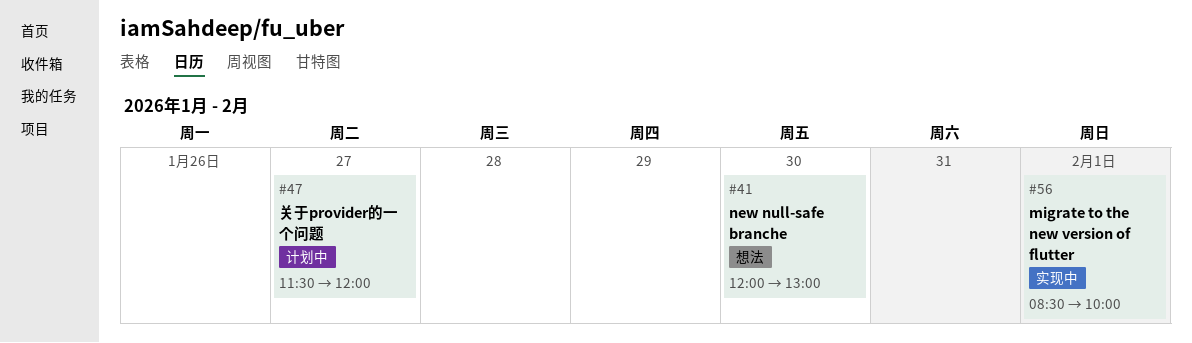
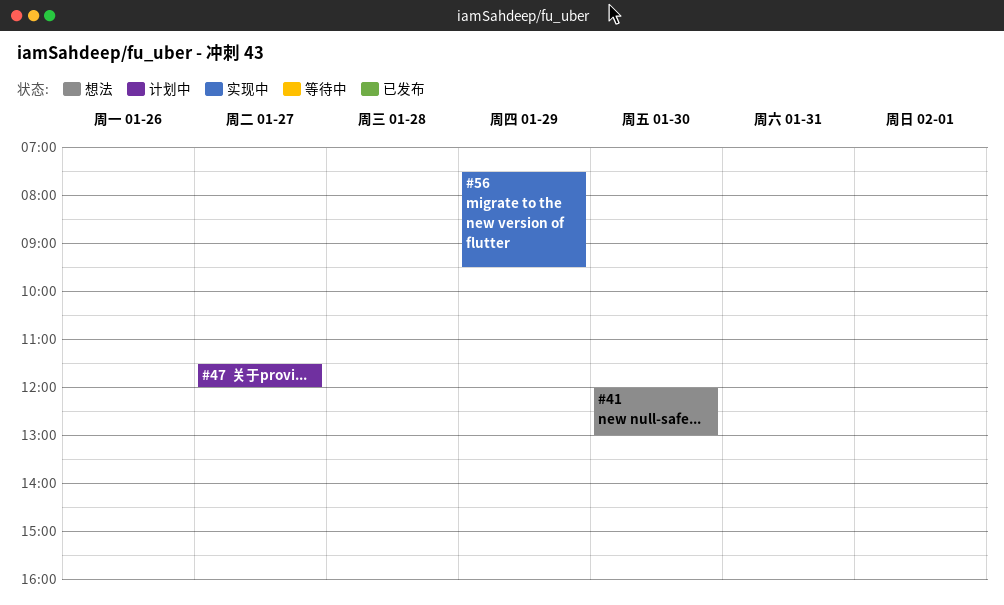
#56, day: Feb 1 -> Jan 29
#56, begins: 08:30 -> 07:30
#56, ends: 10:00 -> 09:30

